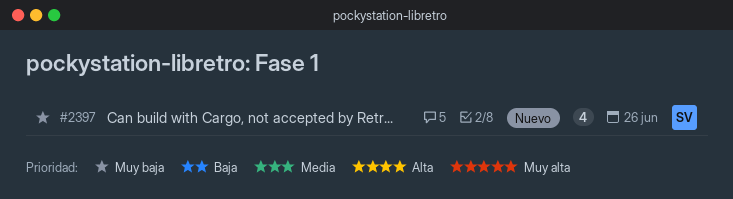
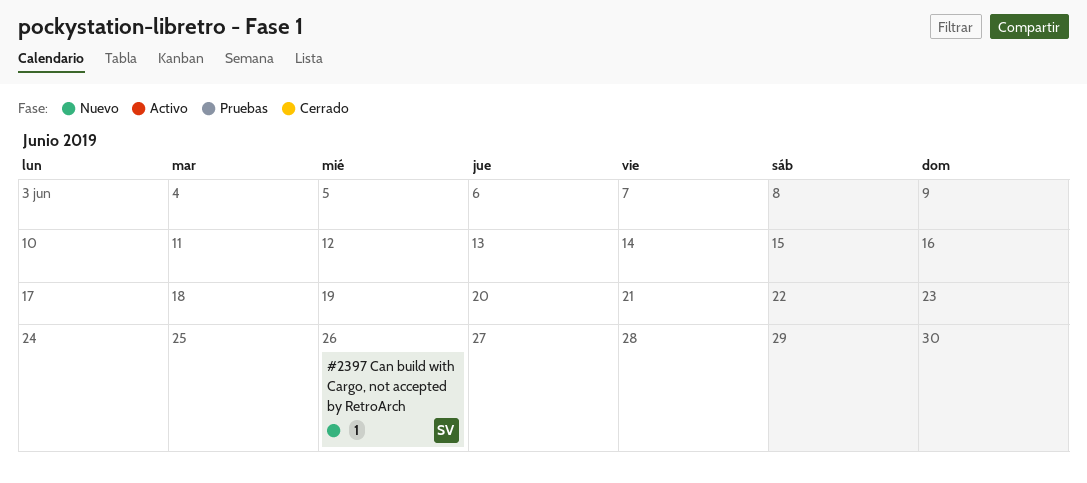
#2397, estimate: 4 -> 1

